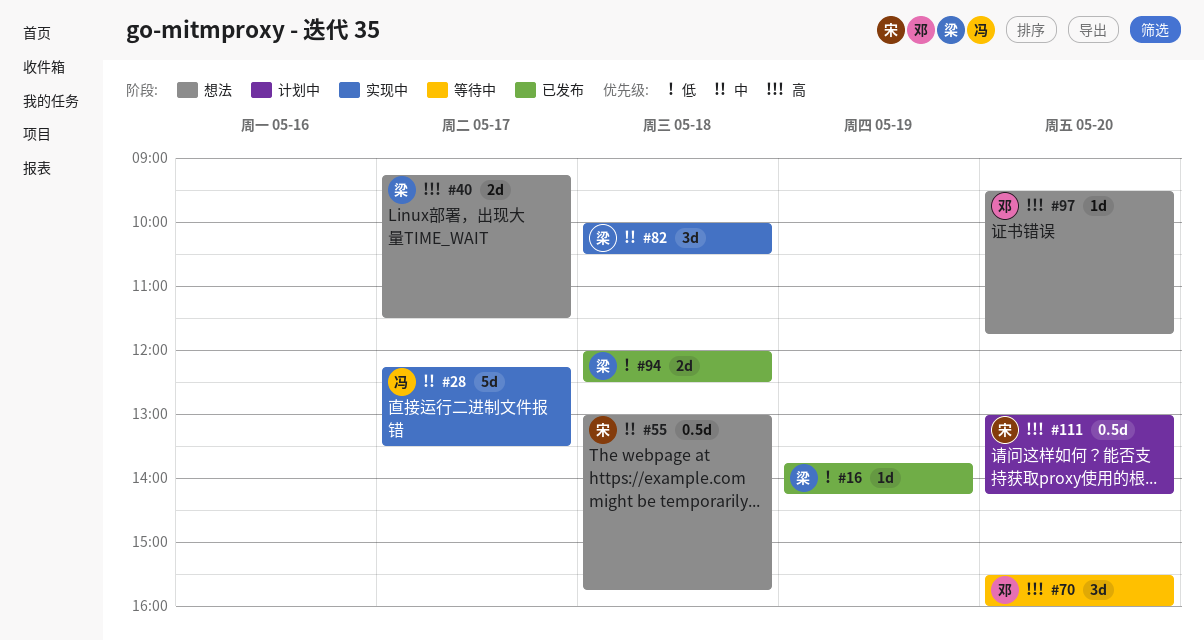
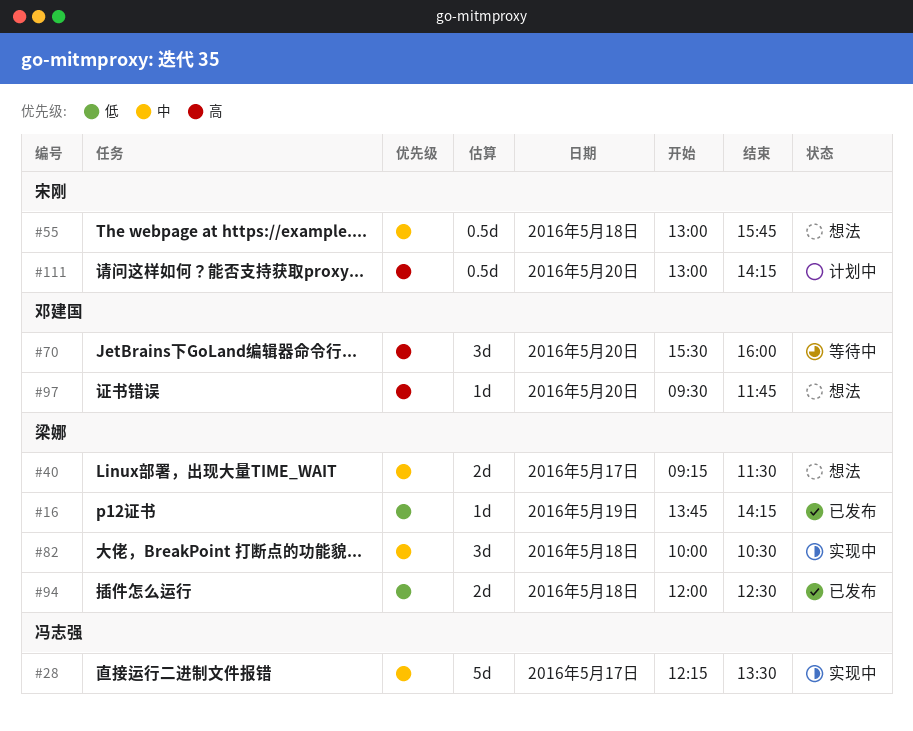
#40, priority: 高 -> 中

